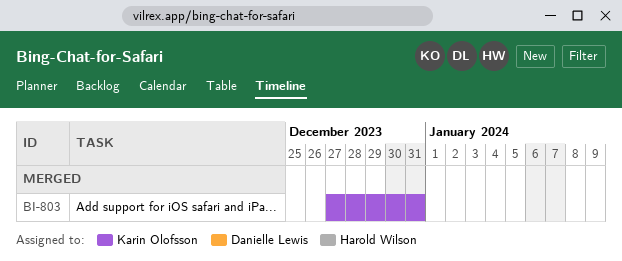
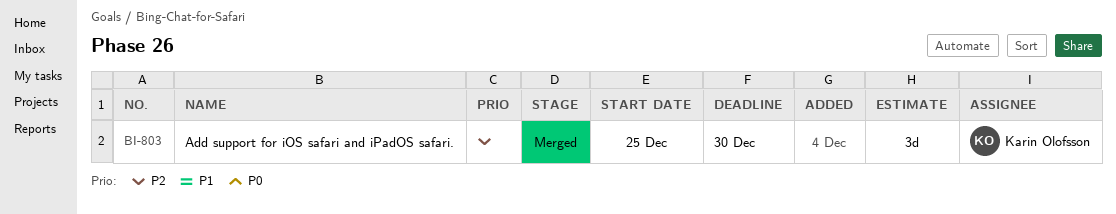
BI-803, start: Dec 27 -> Dec 25
BI-803, due: Dec 31 -> Dec 30

